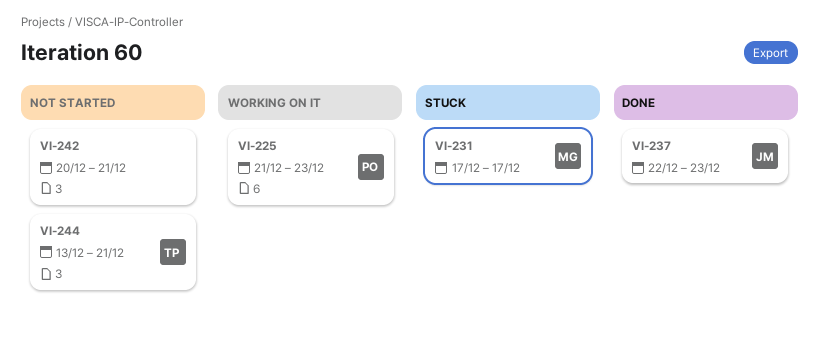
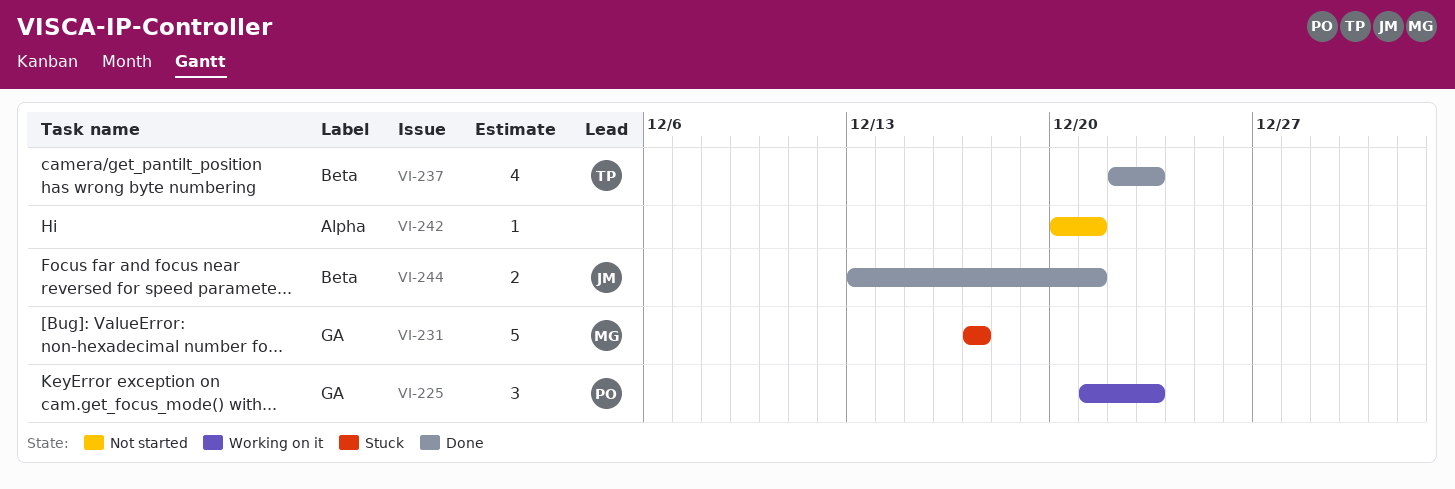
VI-237, owner: JM -> TP
VI-244, status: Not started -> Done
VI-244, owner: TP -> JM

